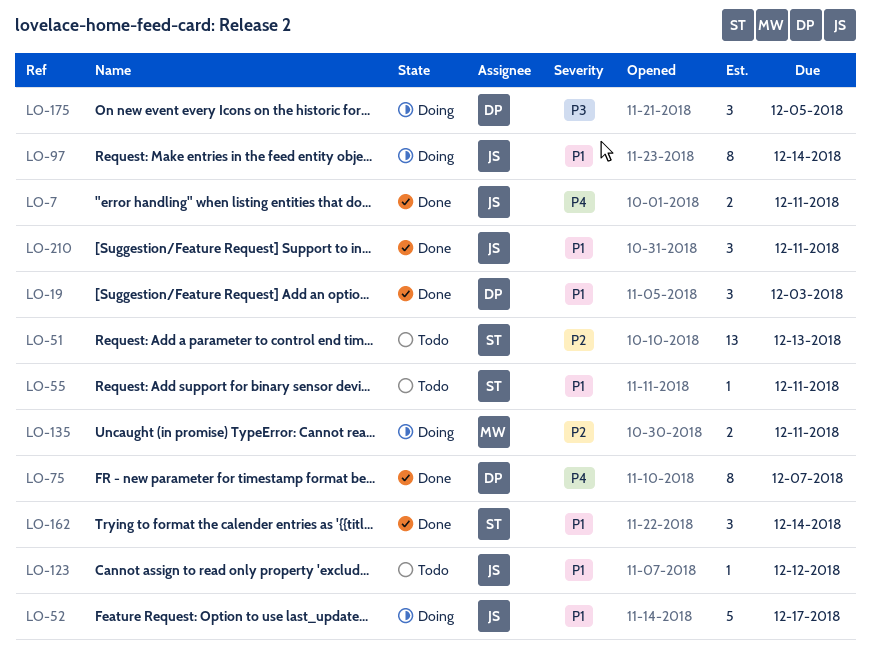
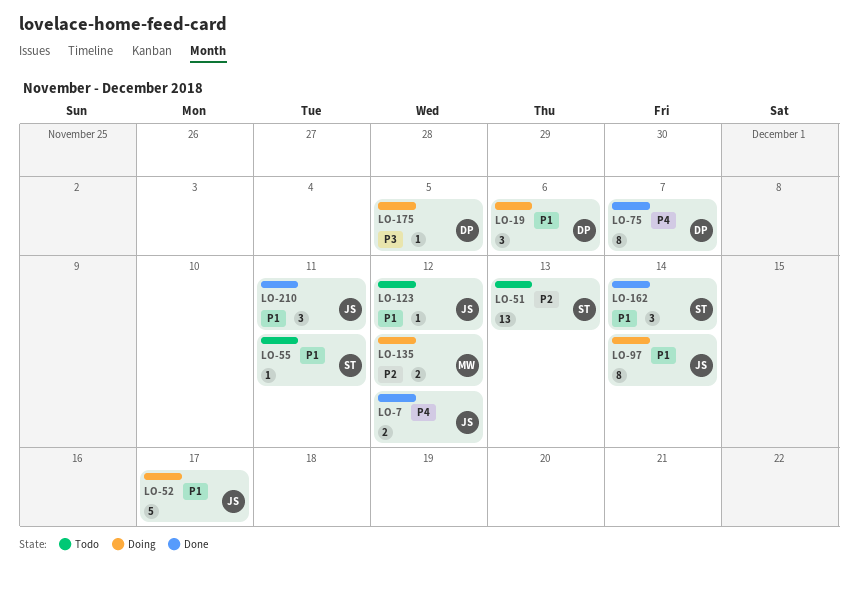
LO-7, due: Dec 11 -> Dec 12
LO-19, status: Done -> Doing
LO-19, due: Dec 3 -> Dec 6
LO-135, due: Dec 11 -> Dec 12
LO-175, estimate: 3 -> 1

